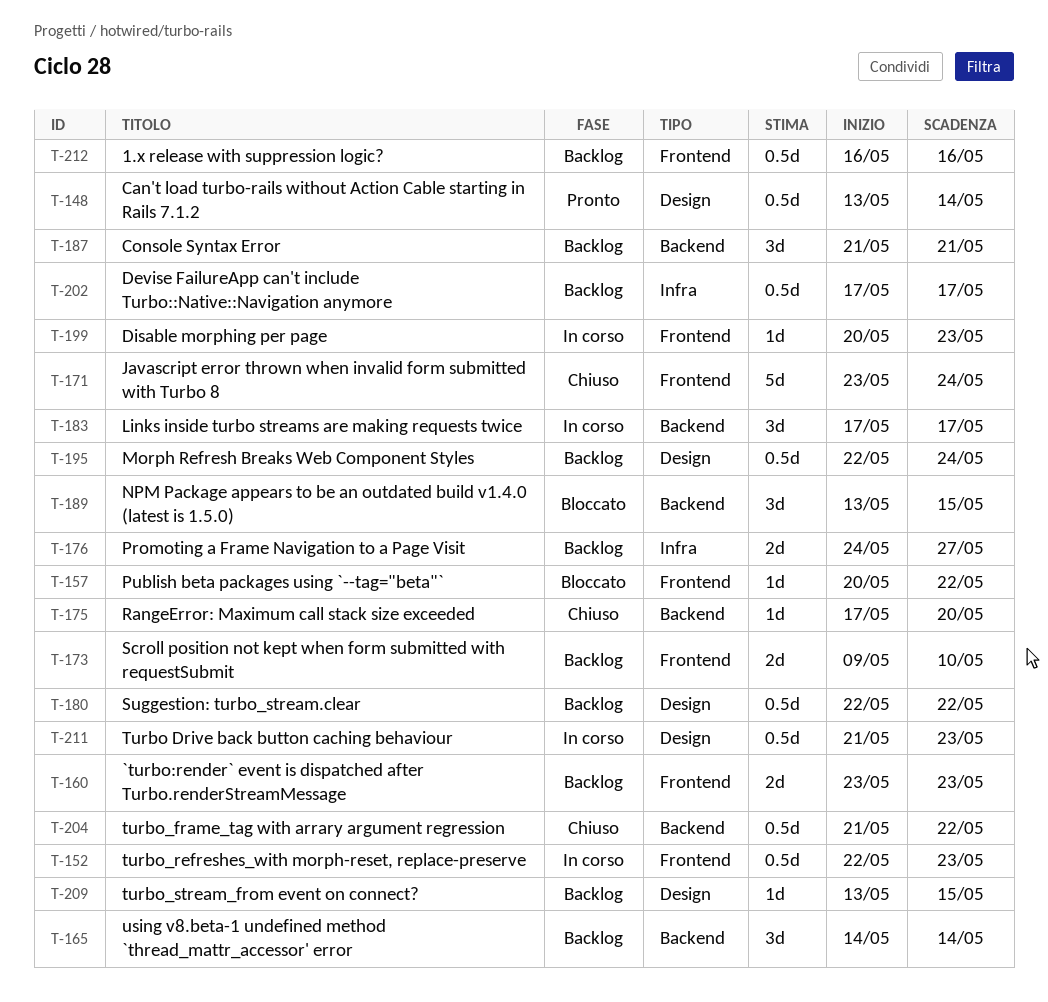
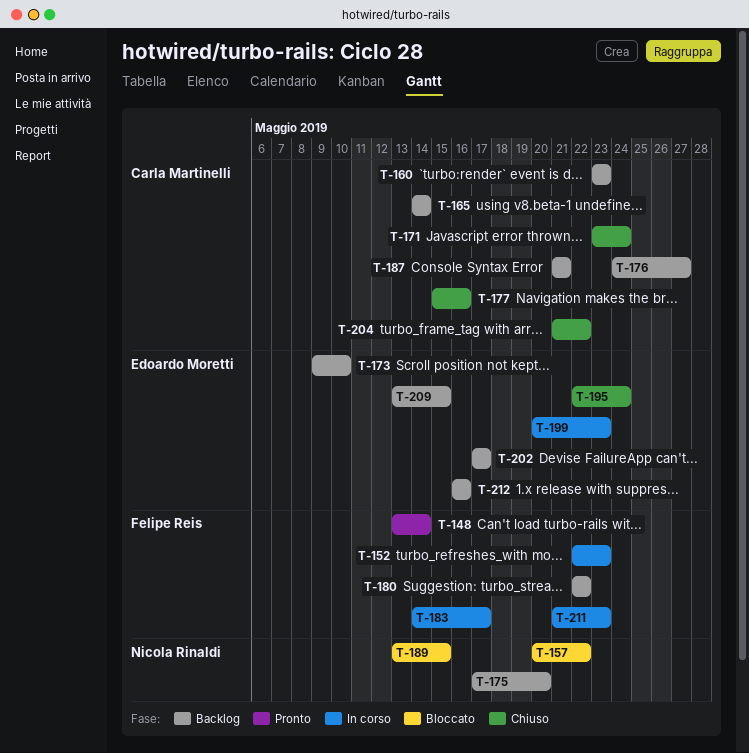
T-175, status: Chiuso -> Backlog
T-177: none -> present
T-183, start: May 17 -> May 14
T-195, status: Backlog -> Chiuso

